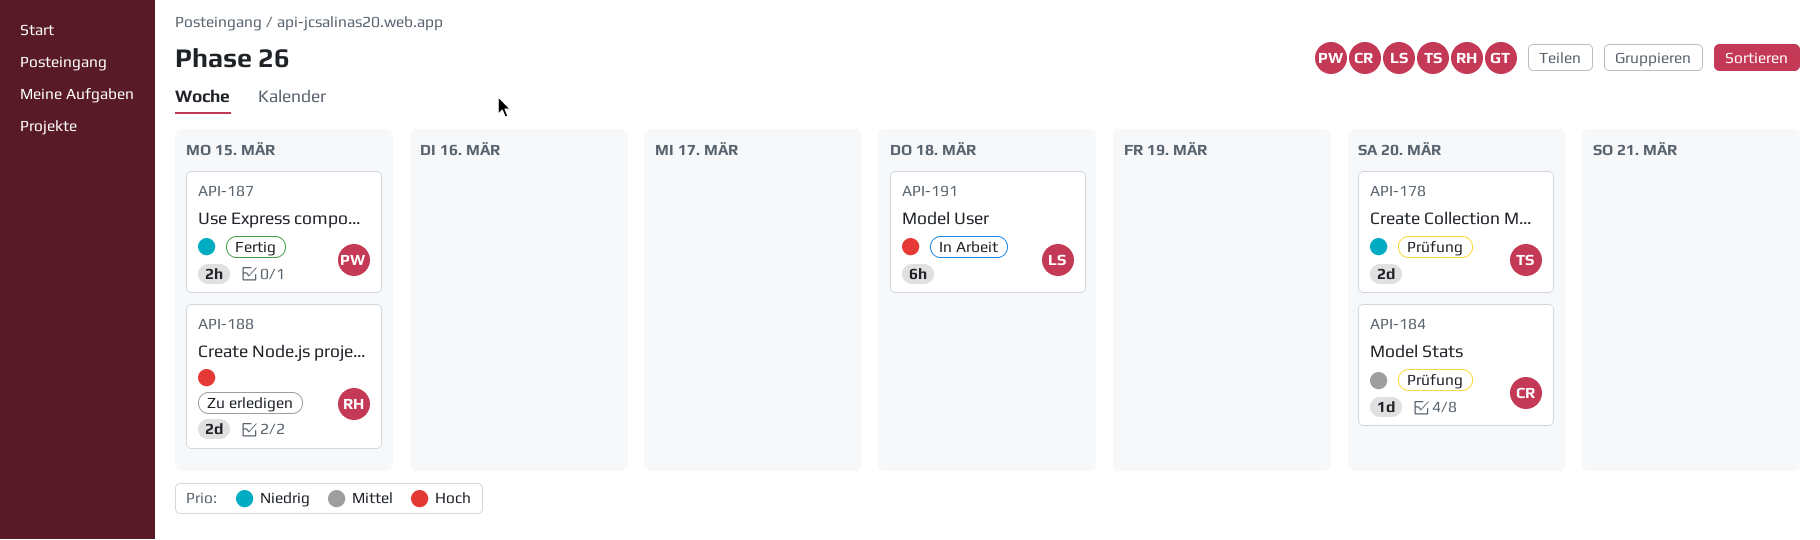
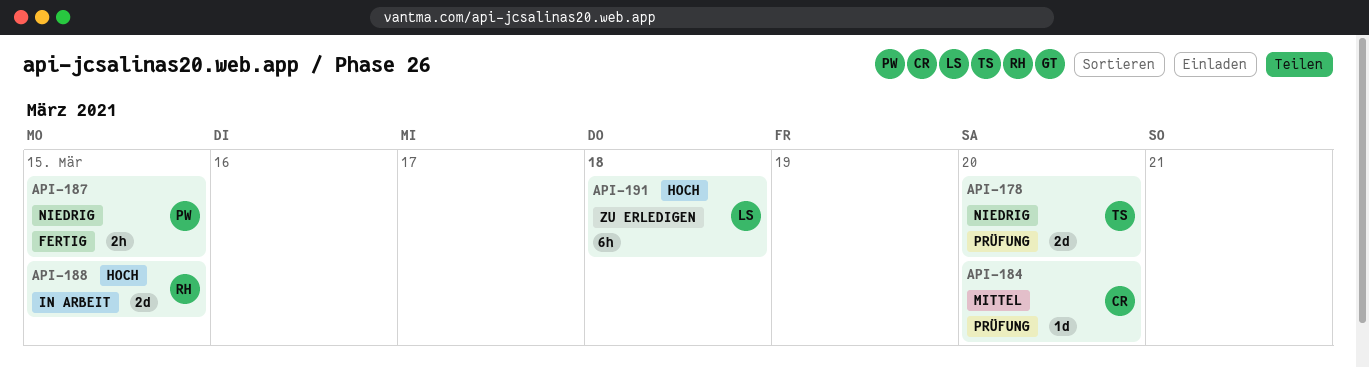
API-188, status: Zu erledigen -> In Arbeit
API-191, status: In Arbeit -> Zu erledigen

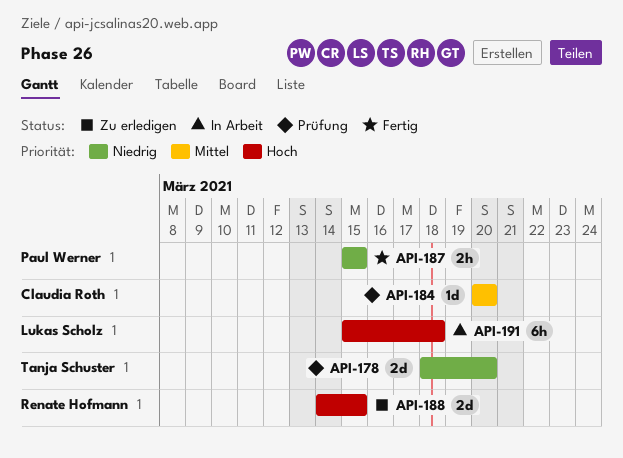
API-188, status: In Arbeit -> Zu erledigen
API-191, status: Zu erledigen -> In Arbeit

